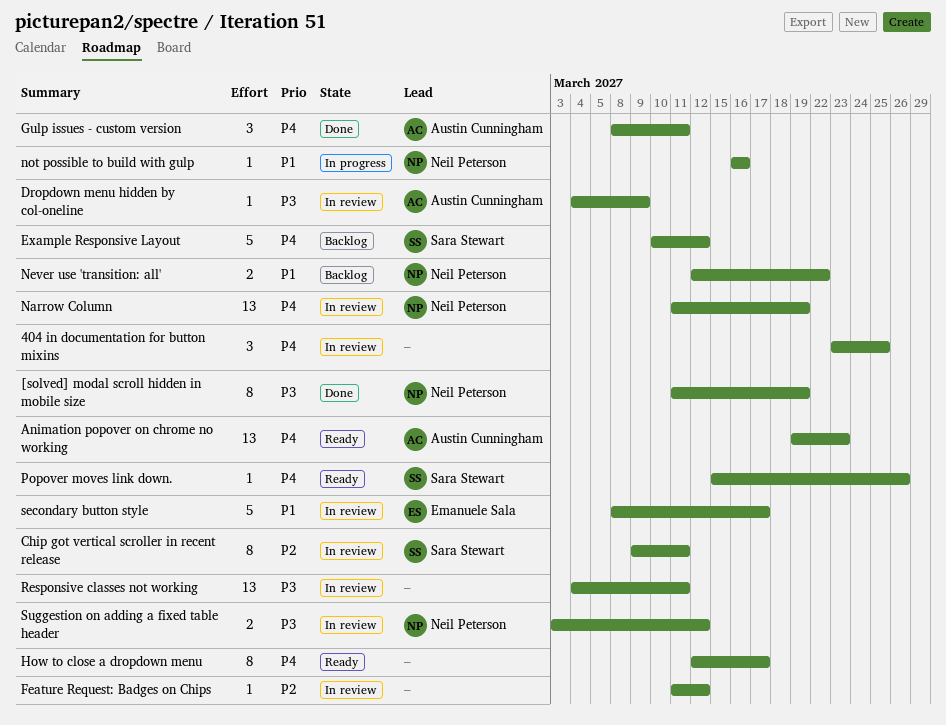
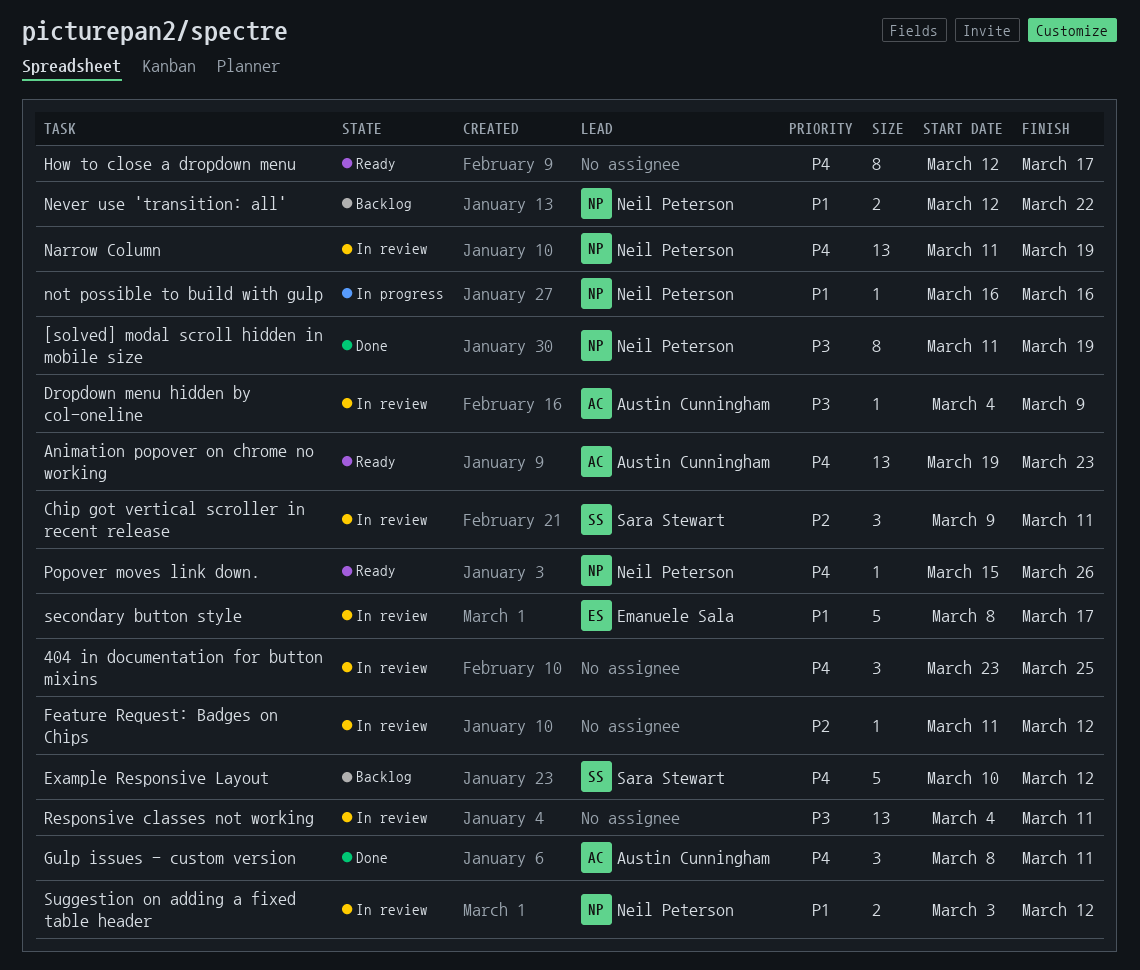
Chip got vertical scroller in recent release, estimate: 8 -> 3
Popover moves link down., owner: Sara Stewart -> Neil Peterson
Suggestion on adding a fixed table header, priority: P3 -> P1

